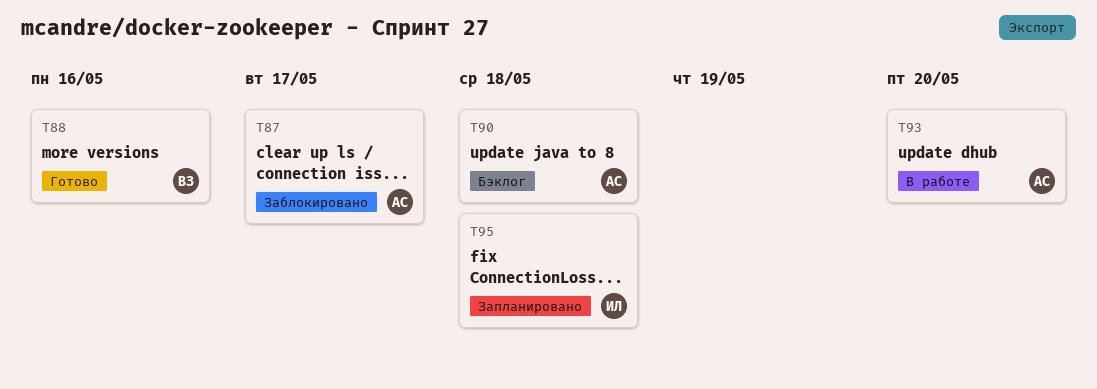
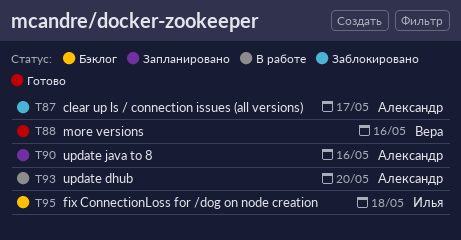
T90, status: Бэклог -> Запланировано
T90, due: May 18 -> May 16
T95, status: Запланировано -> Бэклог

